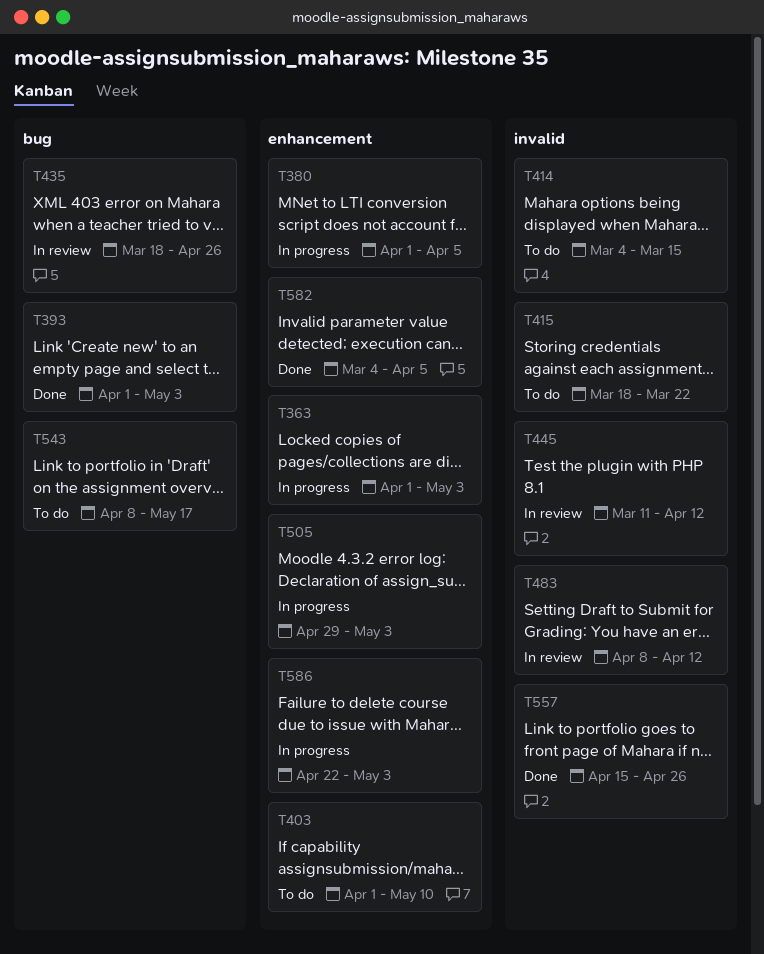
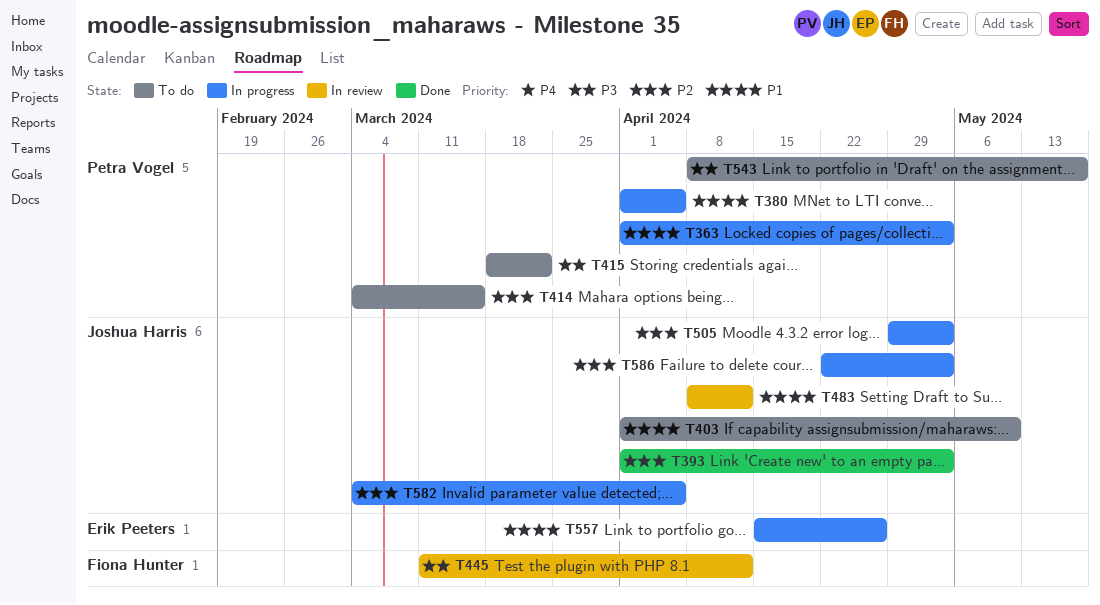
T435: present -> none
T557, status: Done -> In progress
T582, status: Done -> In progress

